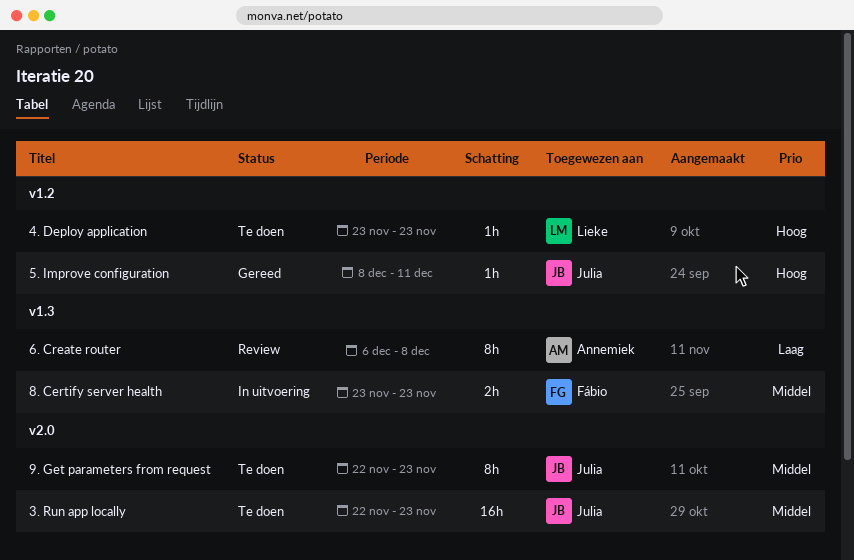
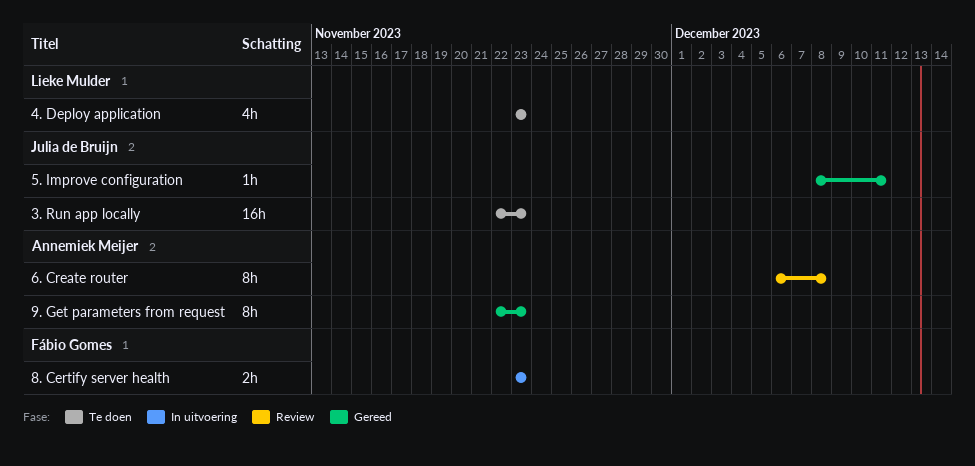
4. Deploy application, estimate: 1h -> 4h
9. Get parameters from request, status: Te doen -> Gereed
9. Get parameters from request, owner: Julia de Bruijn -> Annemiek Meijer

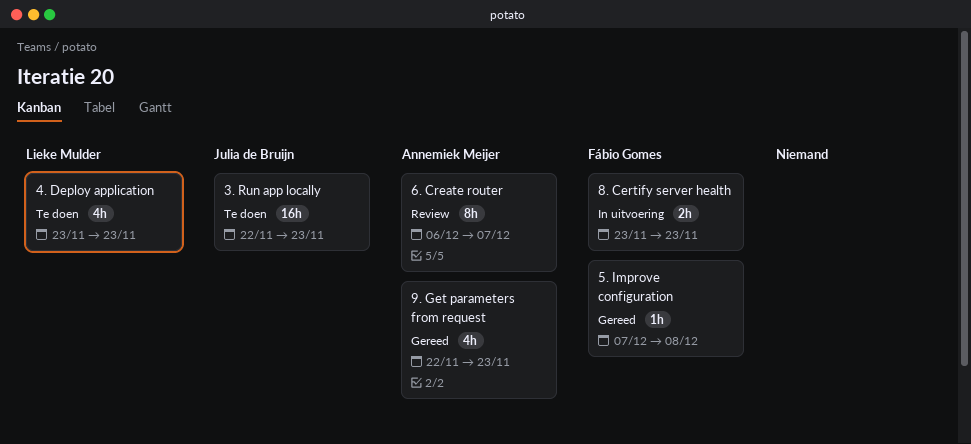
5. Improve configuration, owner: Julia de Bruijn -> Fábio Gomes
5. Improve configuration, start: Dec 8 -> Dec 7
5. Improve configuration, due: Dec 11 -> Dec 8
6. Create router, due: Dec 8 -> Dec 7
9. Get parameters from request, estimate: 8h -> 4h

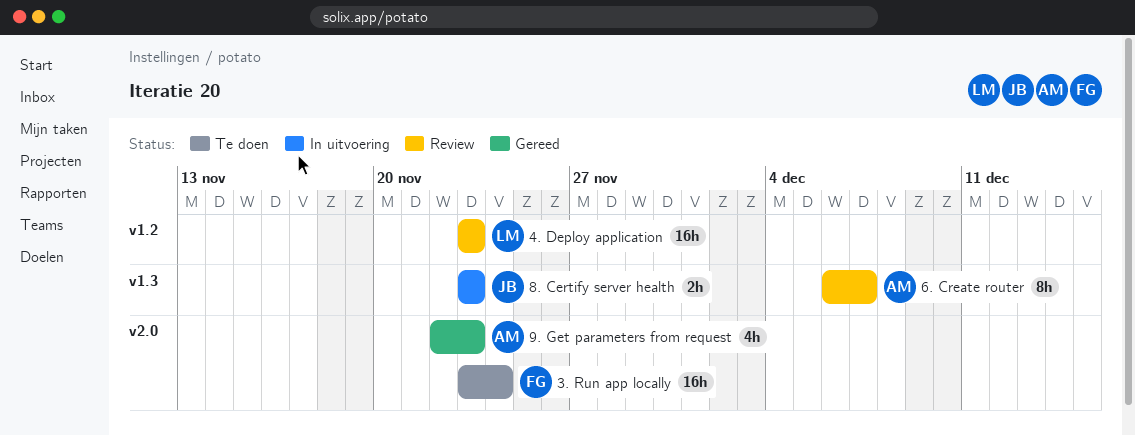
3. Run app locally, owner: Julia de Bruijn -> Fábio Gomes
3. Run app locally, start: Nov 22 -> Nov 23
3. Run app locally, due: Nov 23 -> Nov 24
4. Deploy application, status: Te doen -> Review
4. Deploy application, estimate: 4h -> 16h
5. Improve configuration: present -> none
8. Certify server health, owner: Fábio Gomes -> Julia de Bruijn

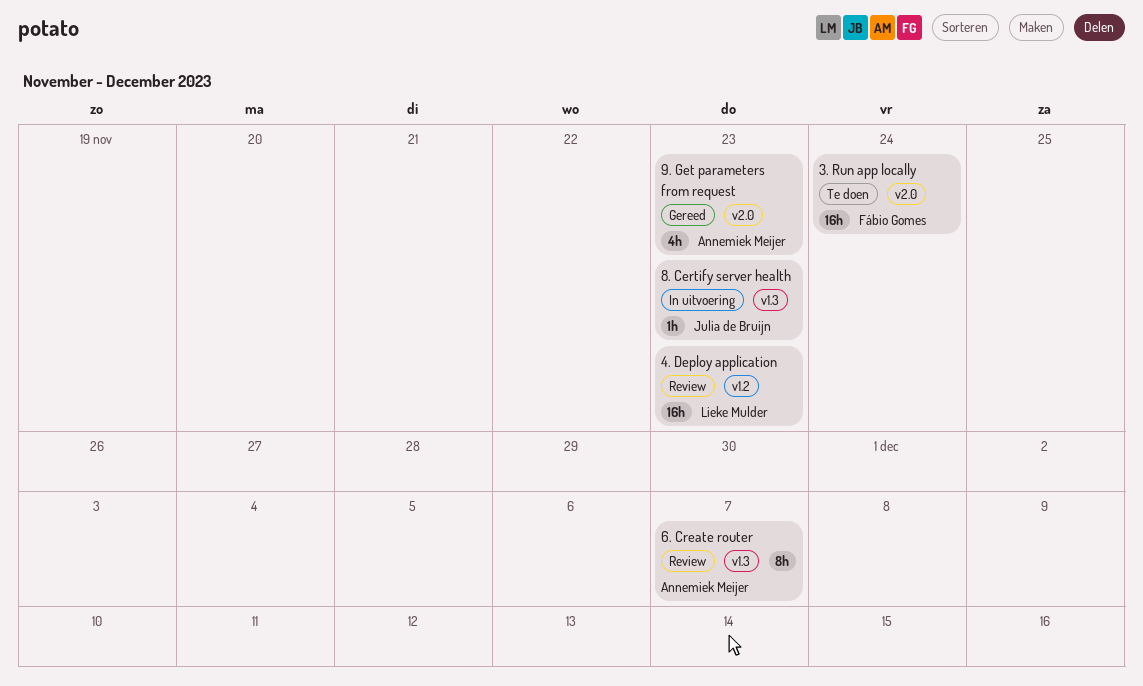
8. Certify server health, estimate: 2h -> 1h

